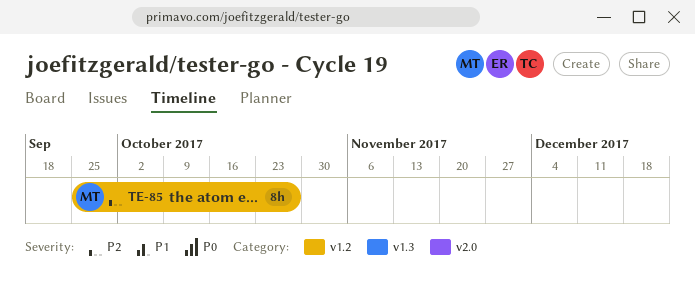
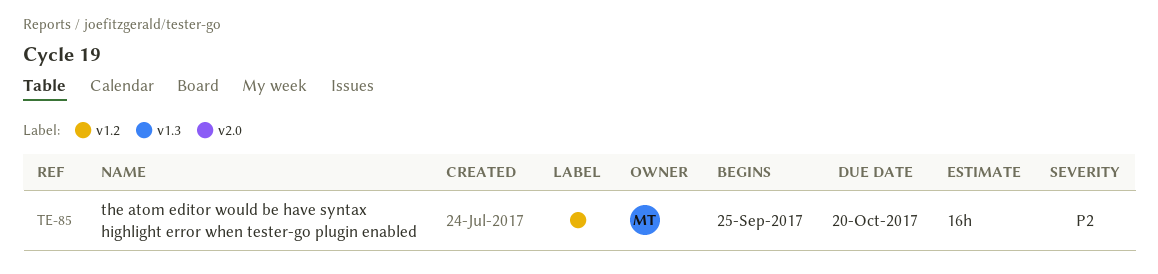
TE-85, estimate: 8h -> 16h
TE-85, due: Oct 27 -> Oct 20

